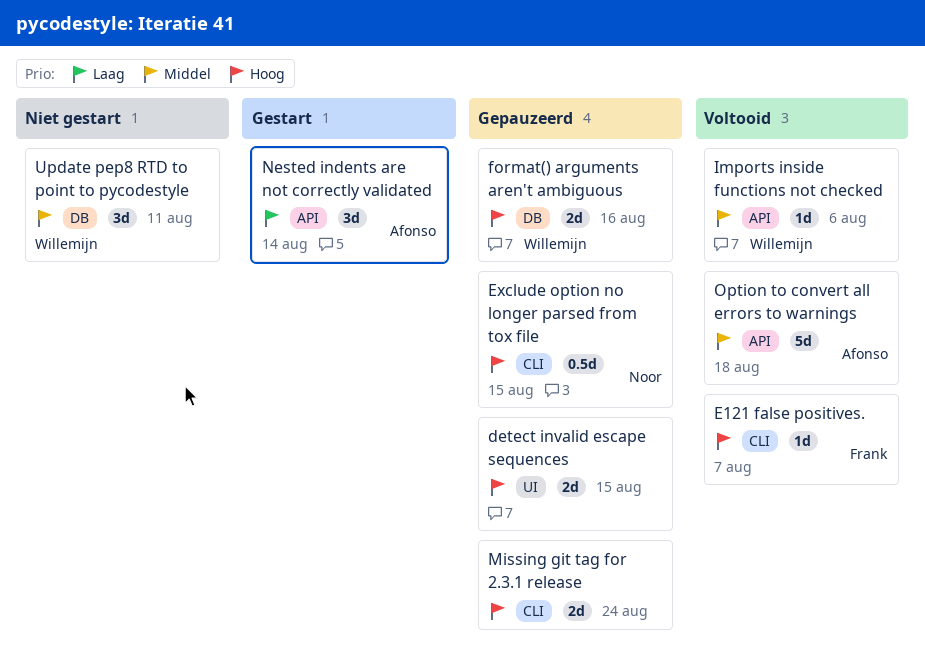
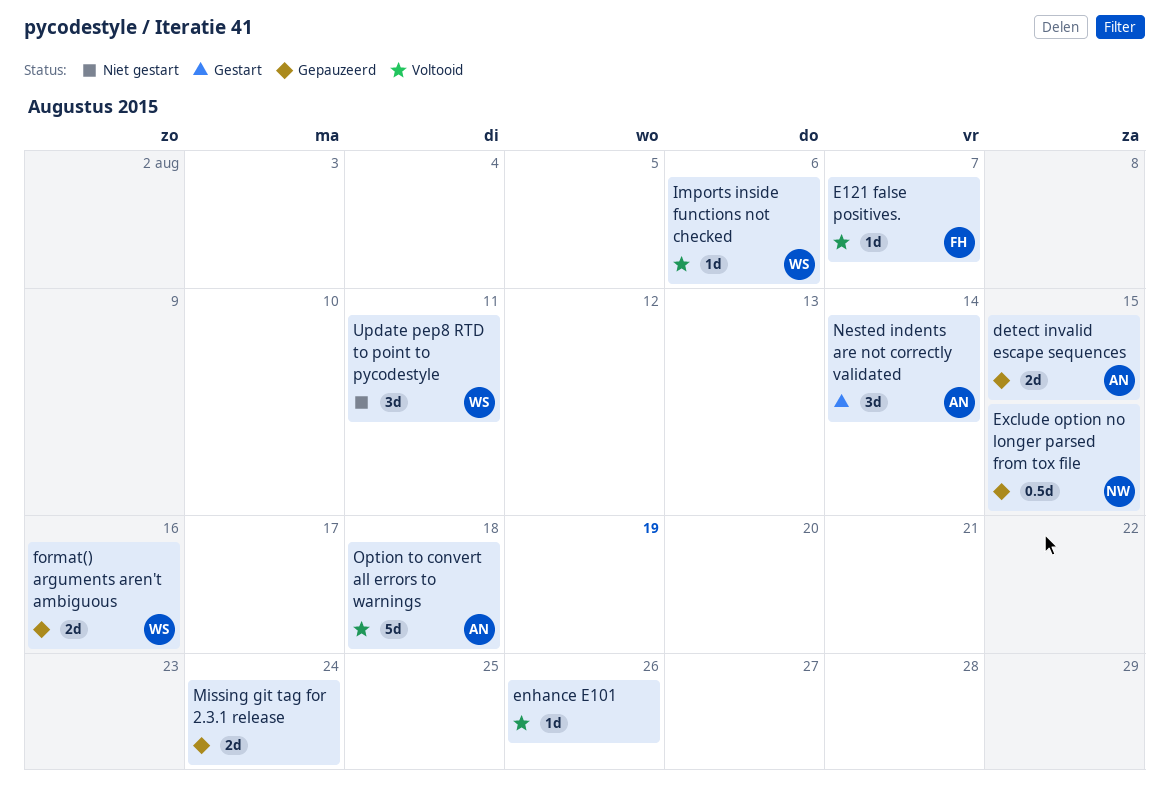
detect invalid escape sequences, owner: none -> Afonso
enhance E101: none -> present

